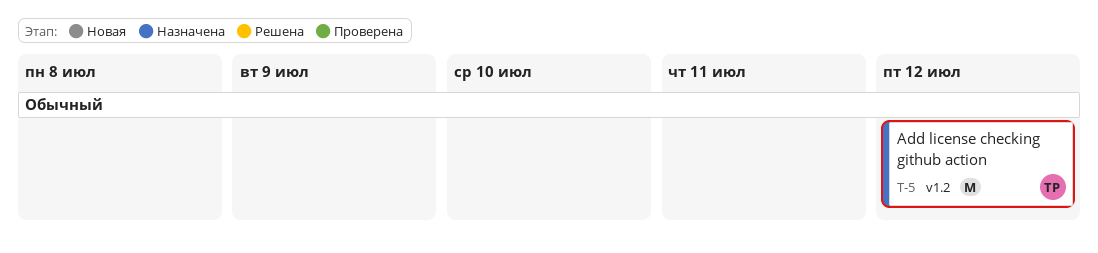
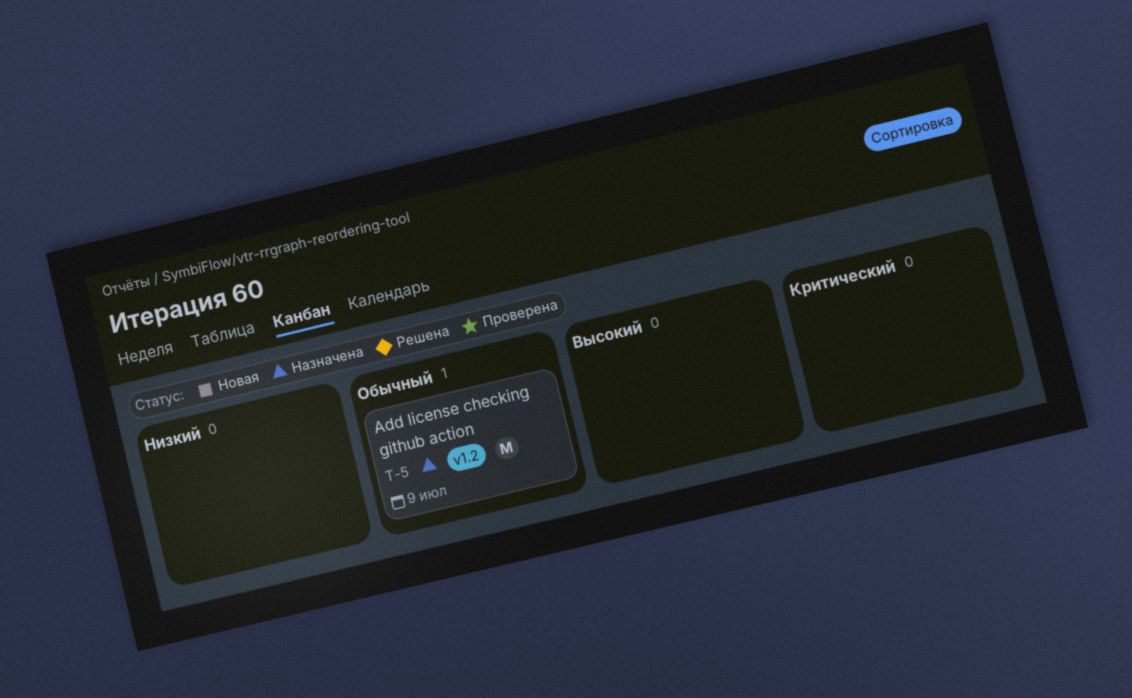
T-5, due: Jul 12 -> Jul 9

